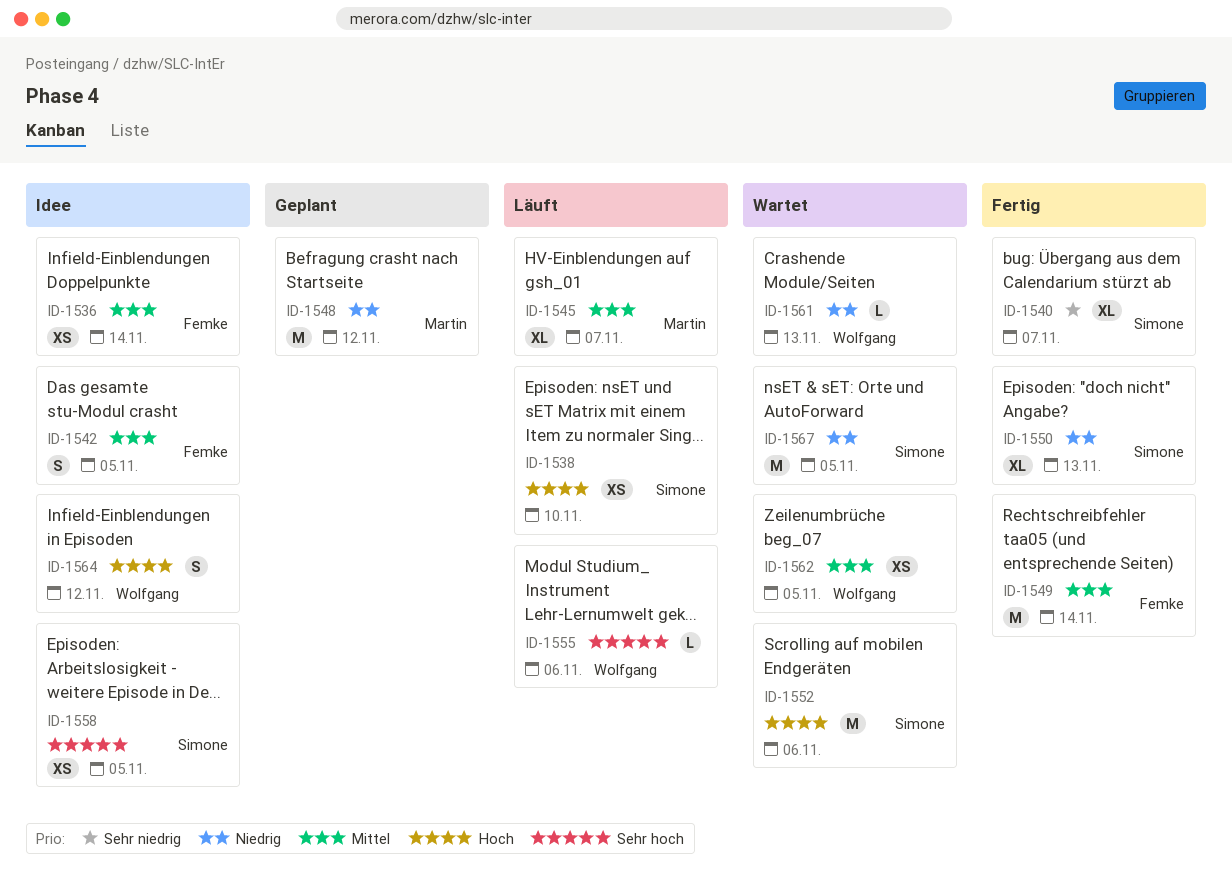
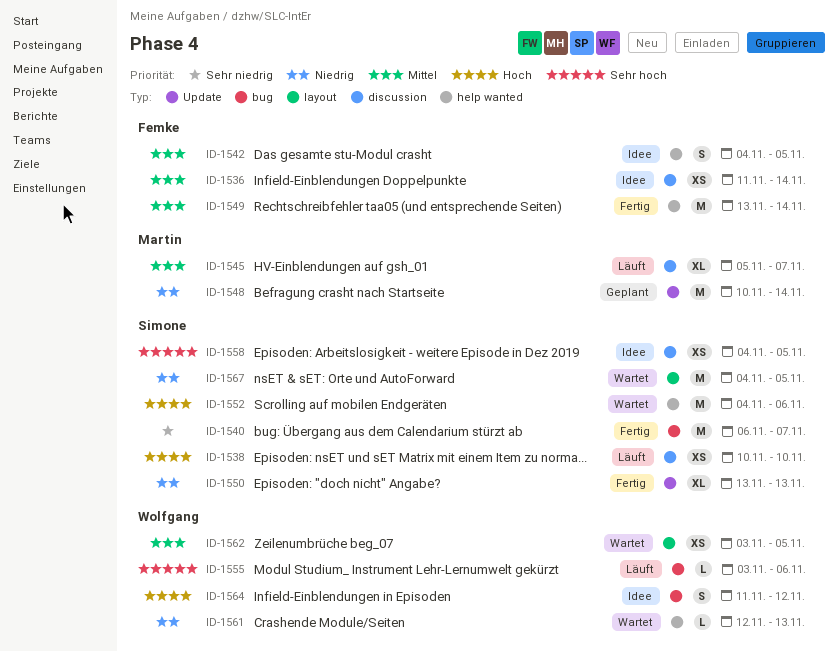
ID-1540, estimate: XL -> M
ID-1548, due: Nov 12 -> Nov 14

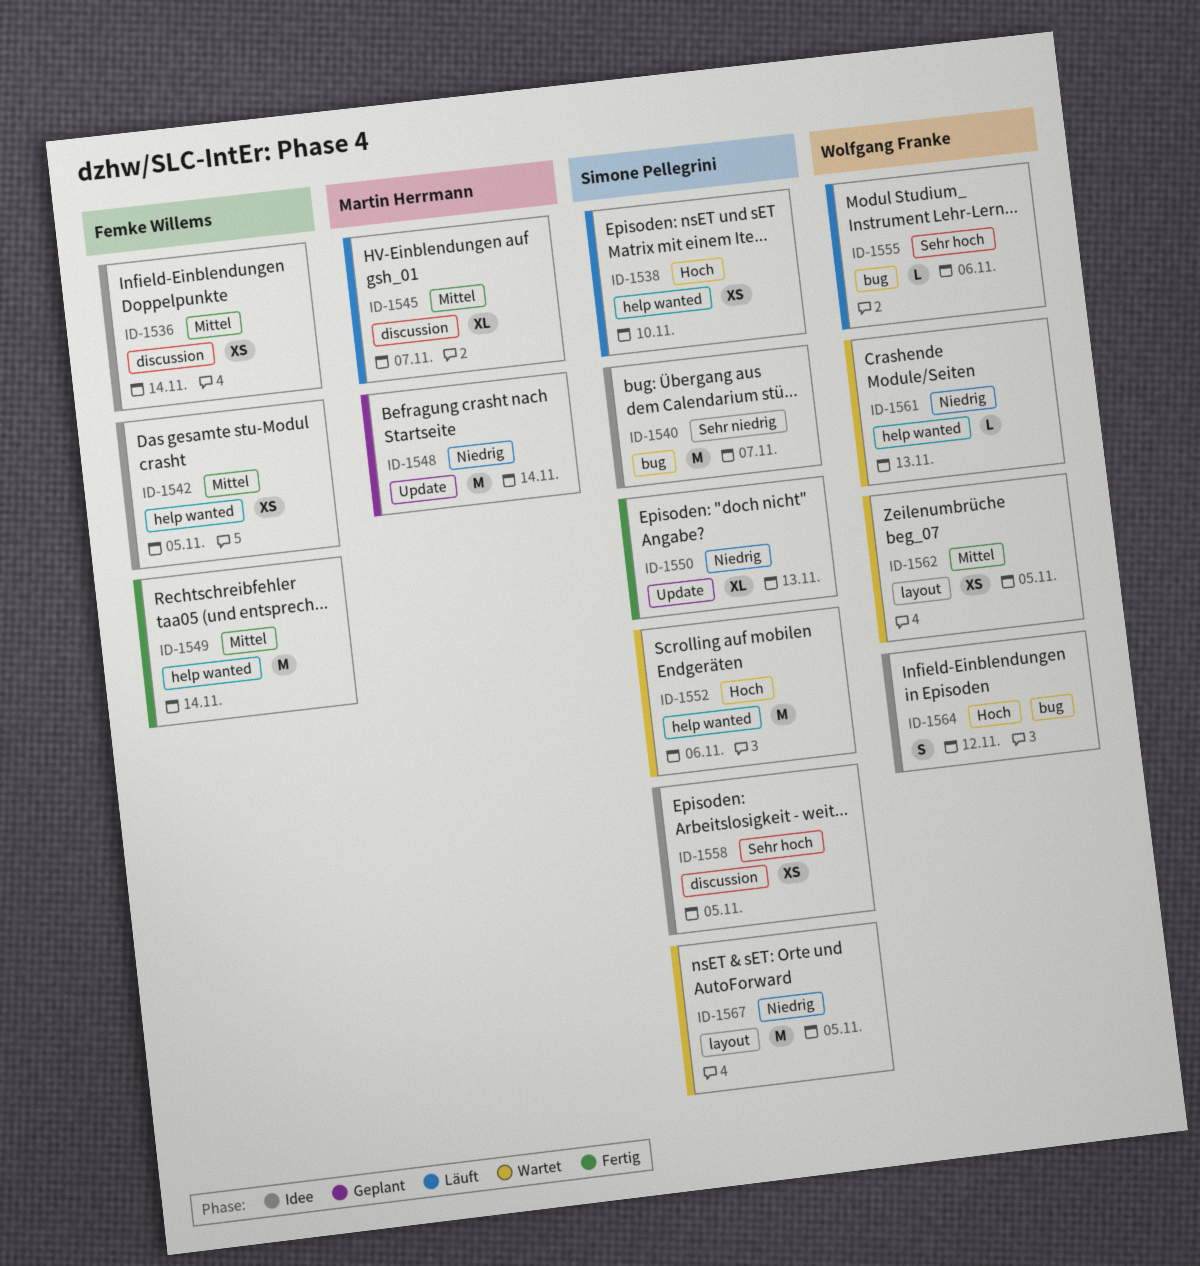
ID-1538, label: discussion -> help wanted
ID-1540, status: Fertig -> Idee
ID-1542, estimate: S -> XS

